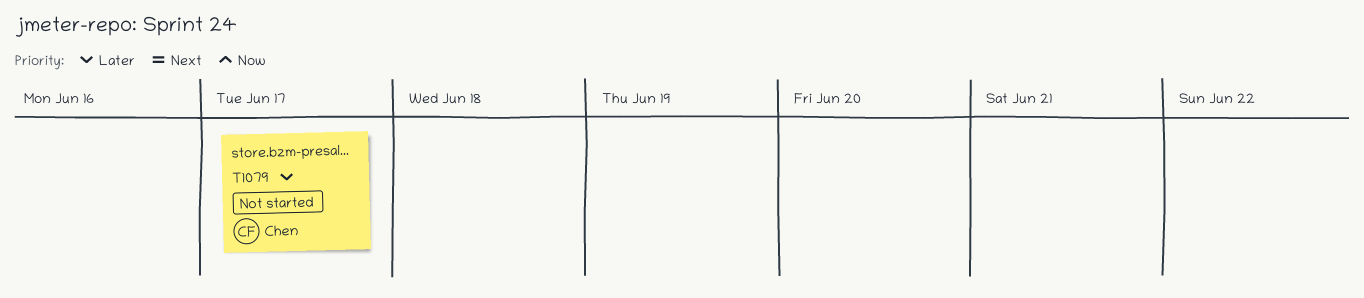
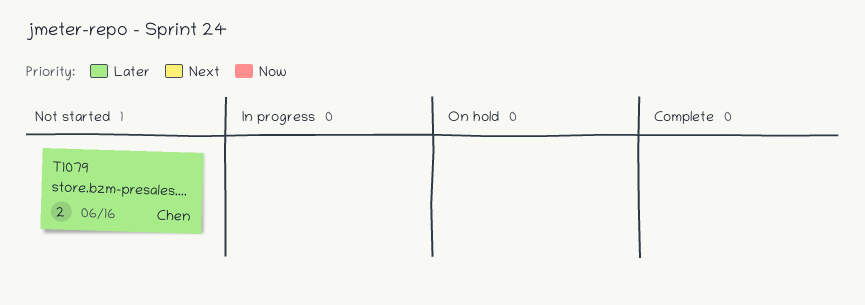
T1079, due: Jun 17 -> Jun 16

